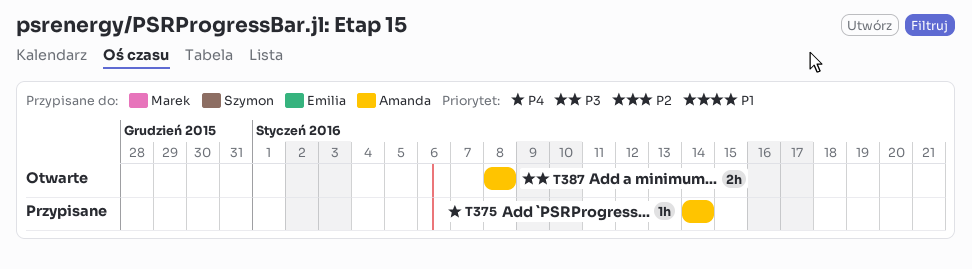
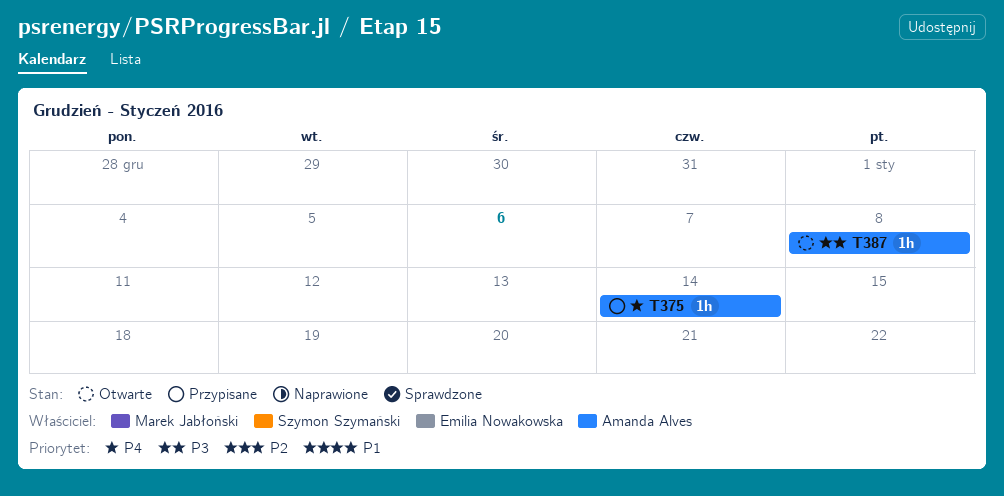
T387, estimate: 2h -> 1h

